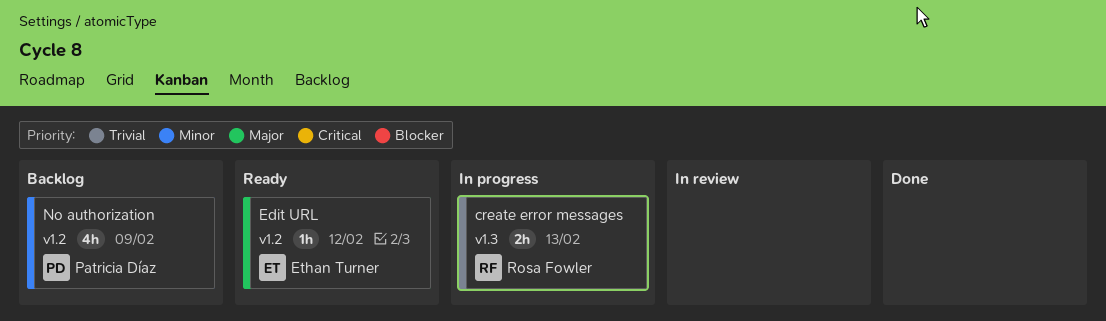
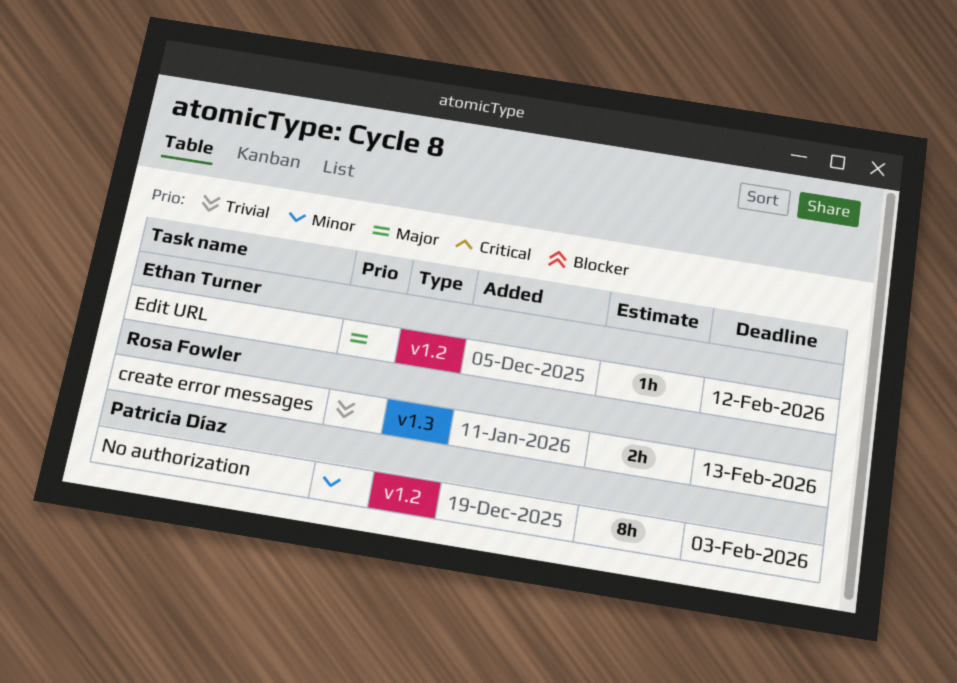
No authorization, estimate: 4h -> 8h
No authorization, due: Feb 9 -> Feb 3

